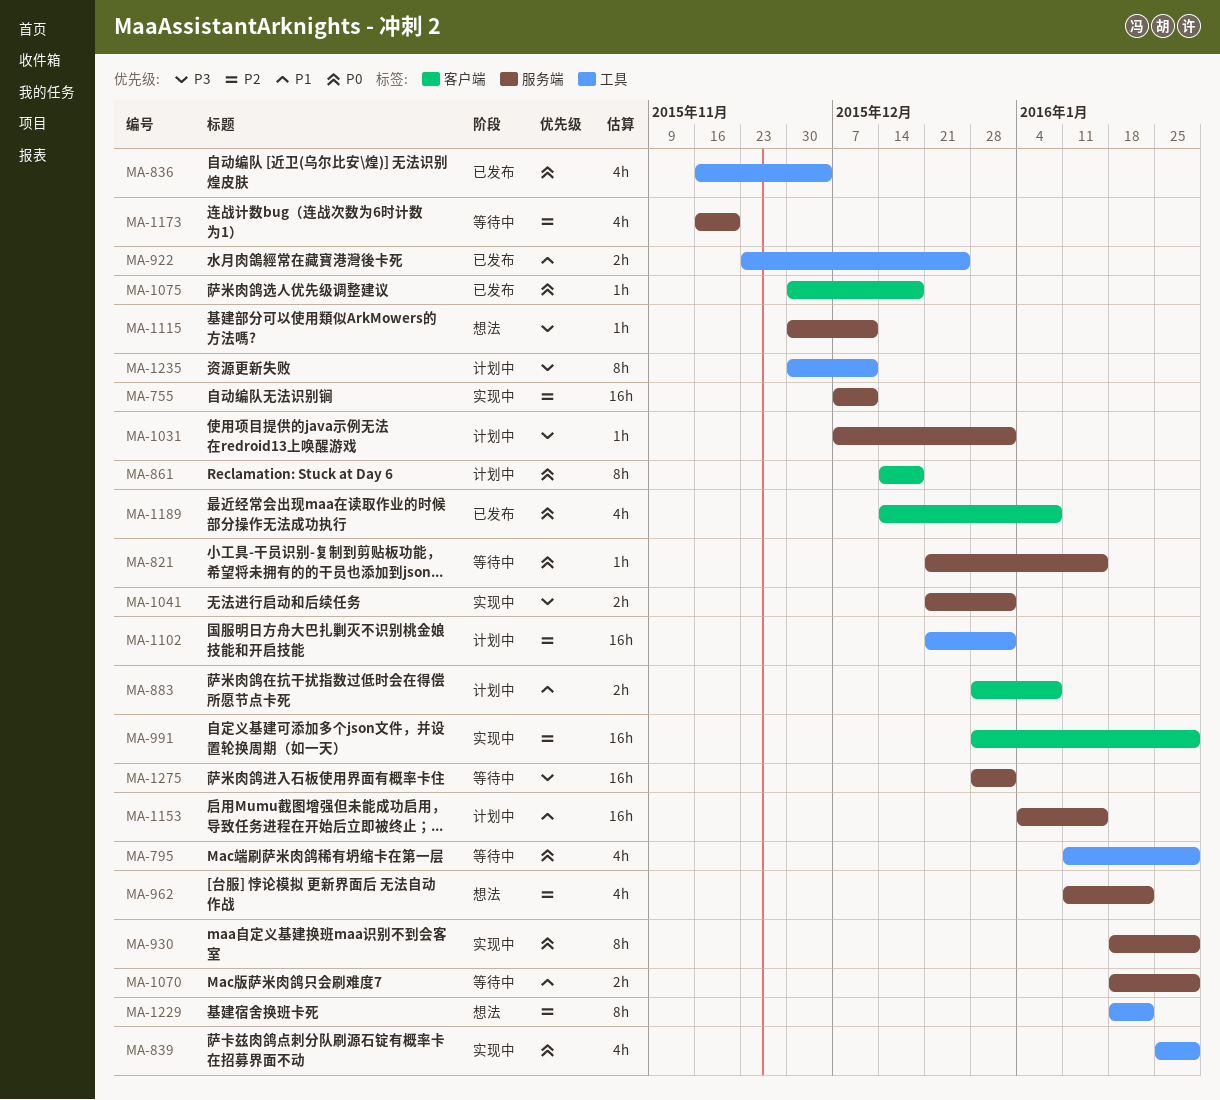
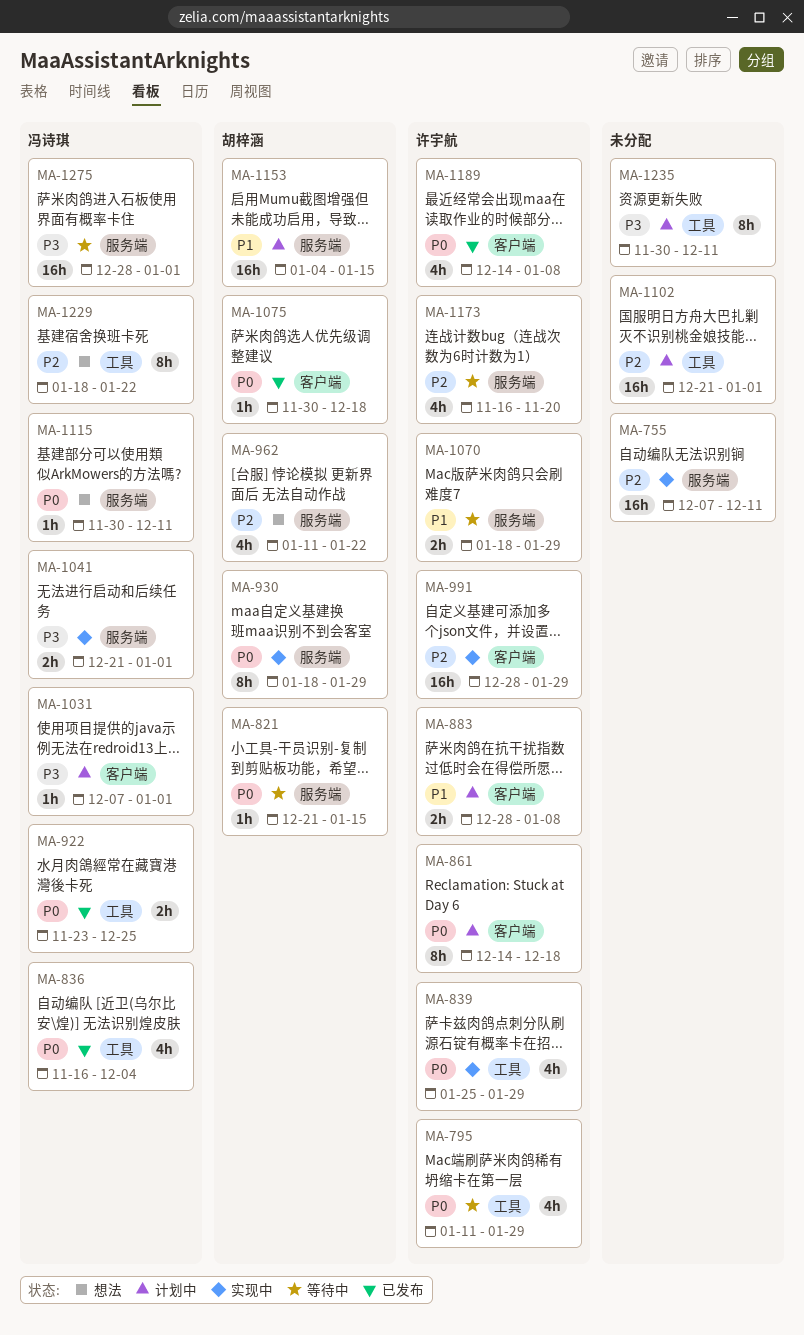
MA-922, priority: P1 -> P0
MA-1031, label: 服务端 -> 客户端
MA-1115, priority: P3 -> P0

